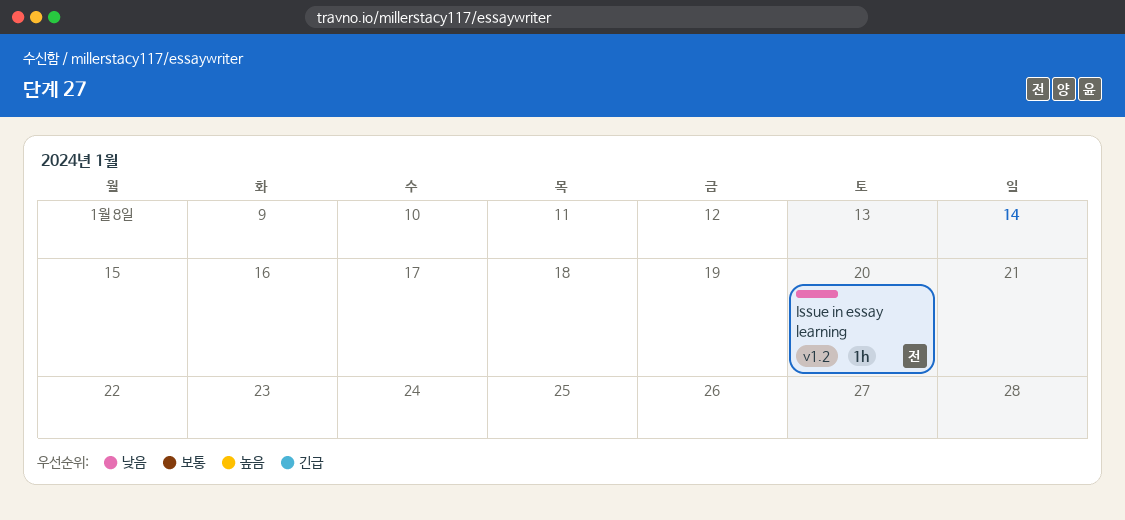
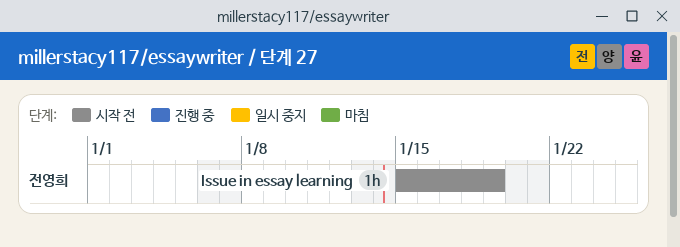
Issue in essay learning, due: Jan 20 -> Jan 19

